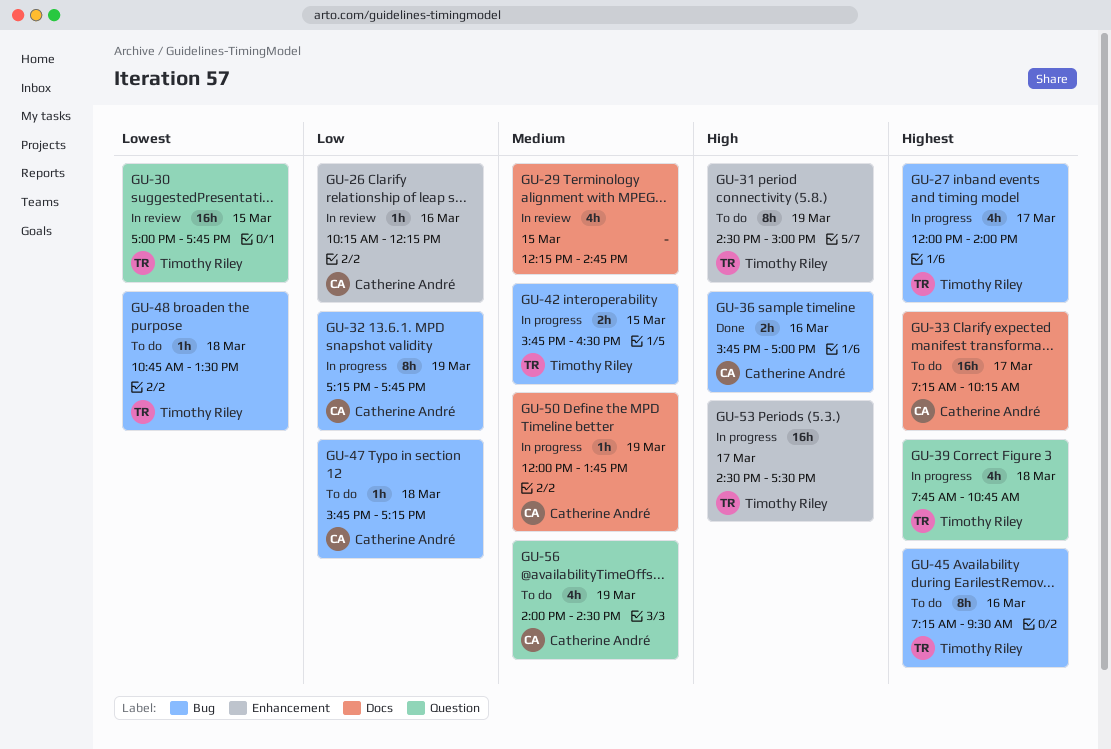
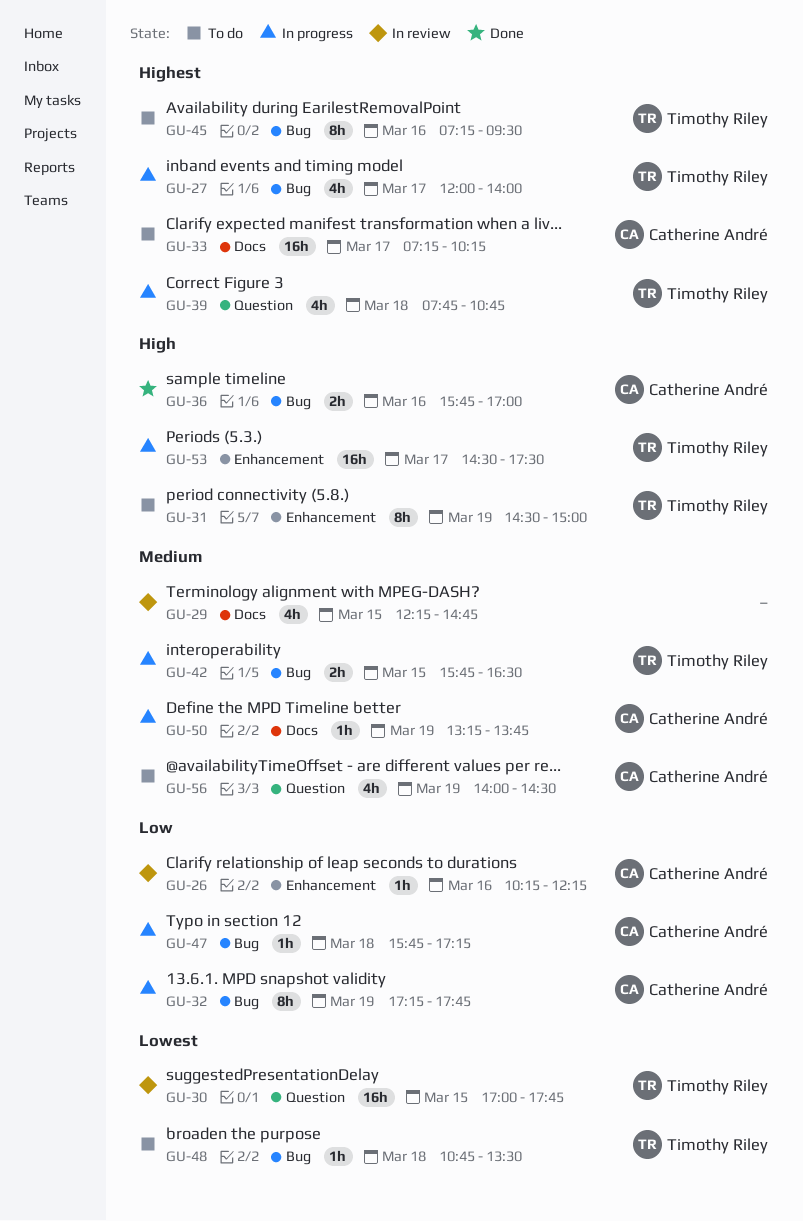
GU-47, status: To do -> In progress
GU-50, begins: 12:00 -> 13:15

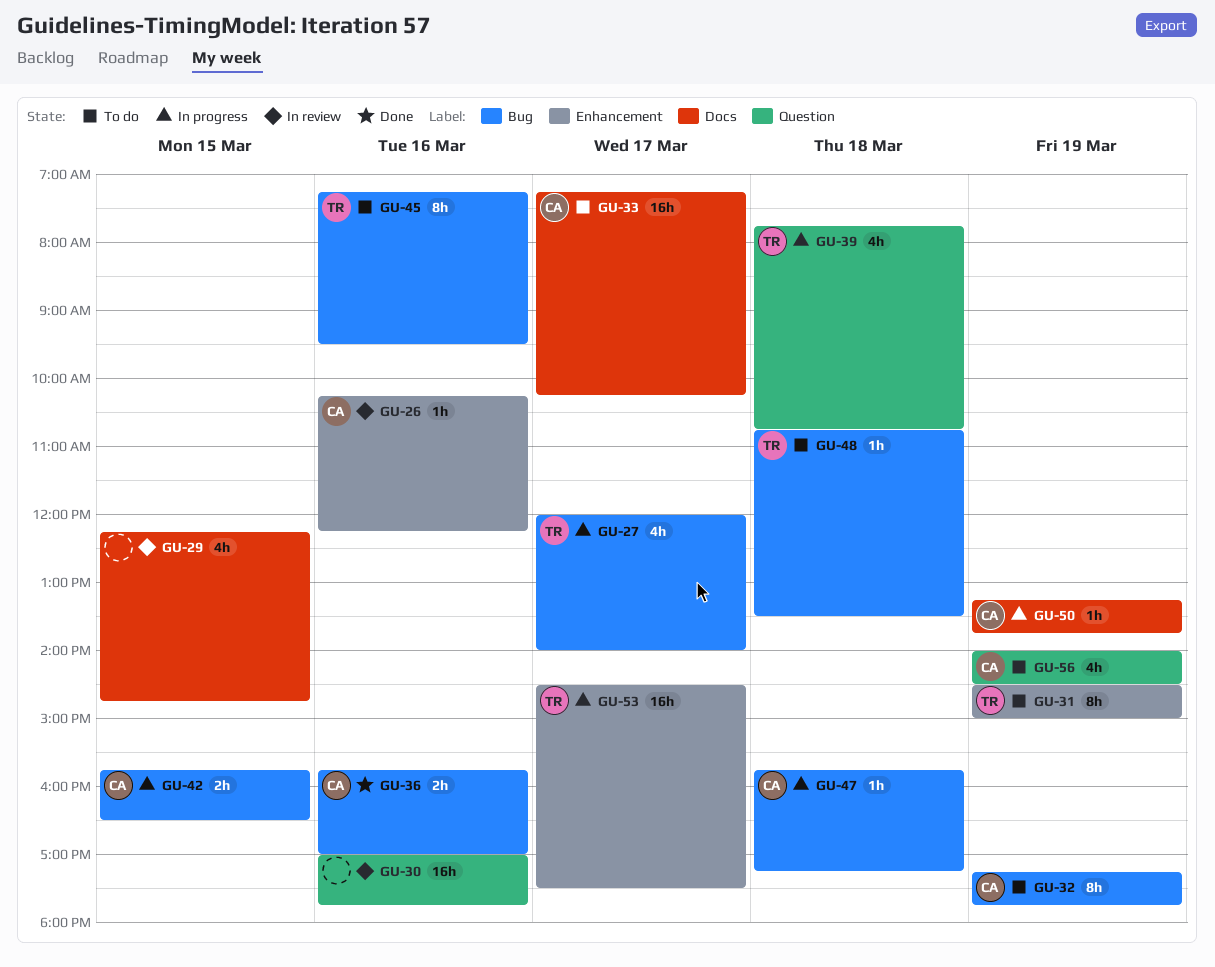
GU-30, owner: Timothy Riley -> none
GU-30, day: Mar 15 -> Mar 16
GU-32, status: In progress -> To do
GU-42, owner: Timothy Riley -> Catherine André

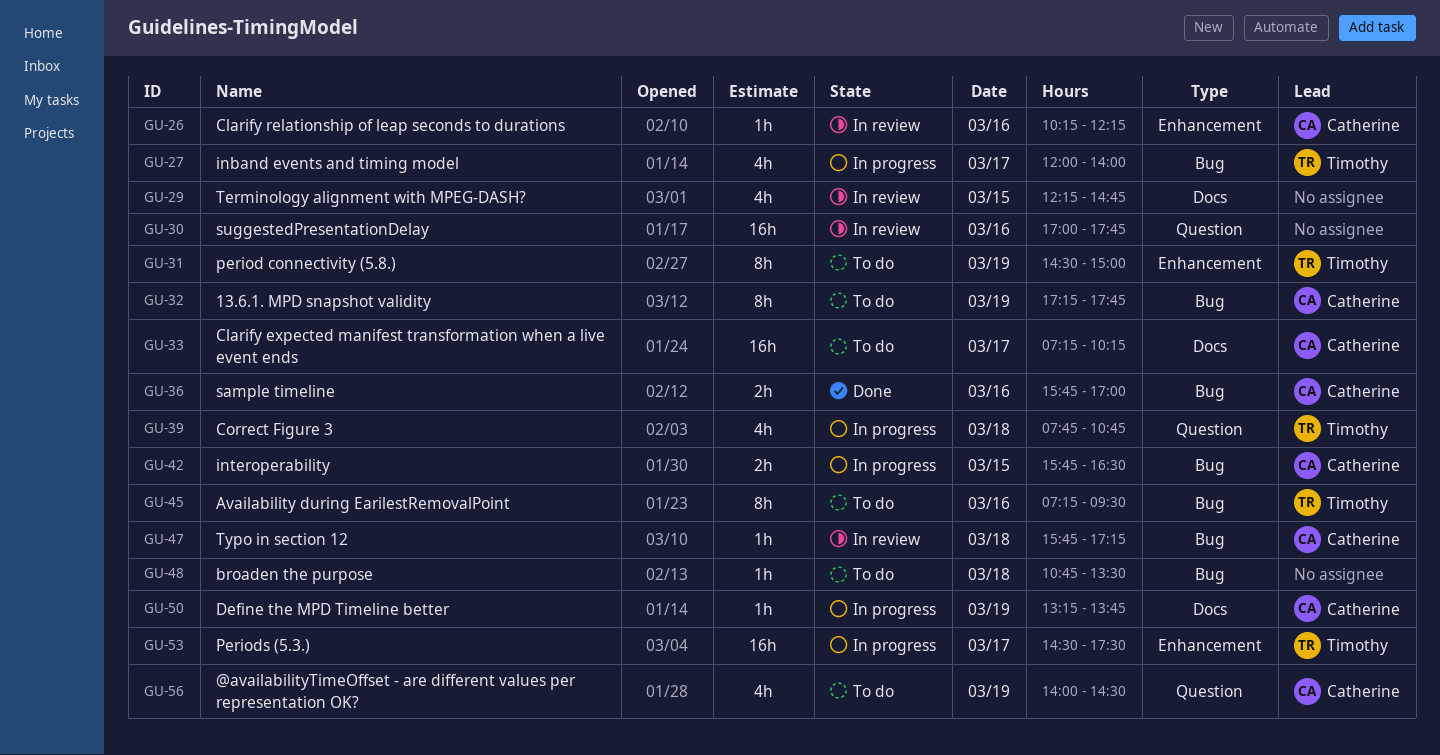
GU-47, status: In progress -> In review
GU-48, owner: Timothy -> none

